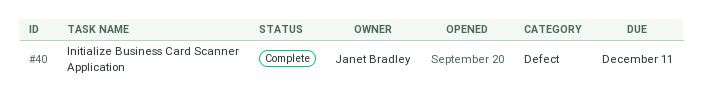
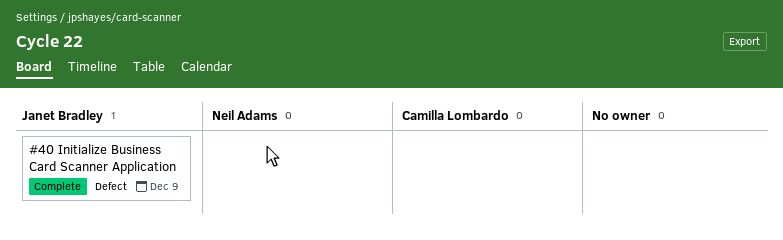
#40, due: Dec 11 -> Dec 9

